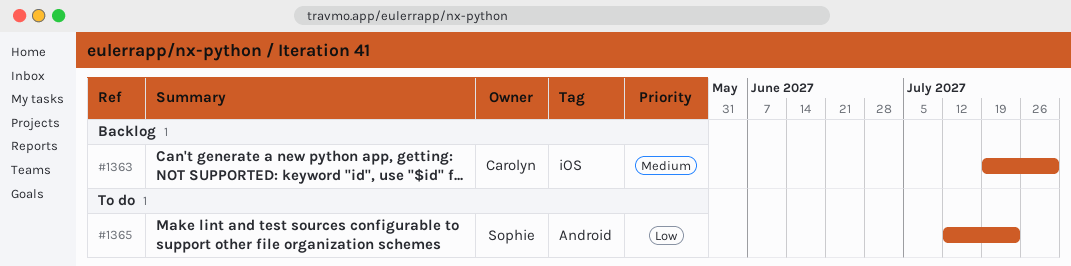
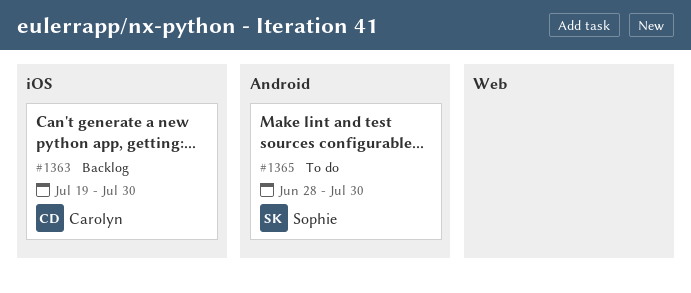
#1365, start: Jul 12 -> Jun 28
#1365, due: Jul 23 -> Jul 30

